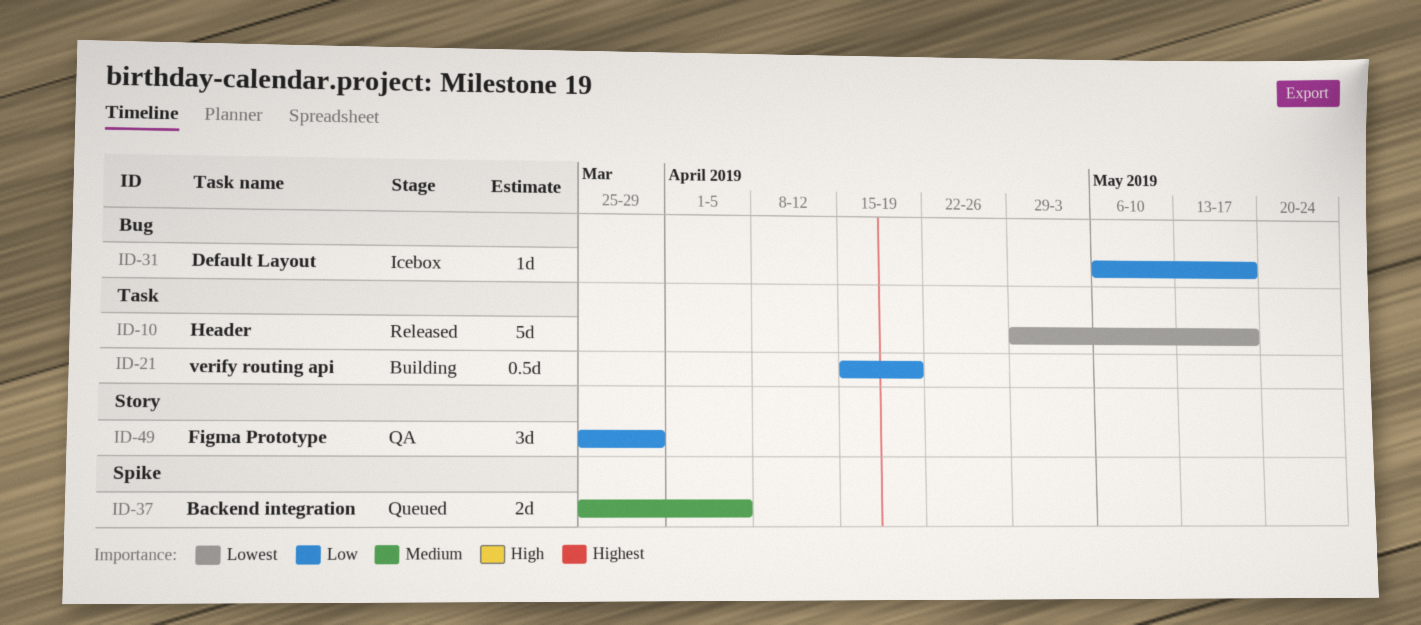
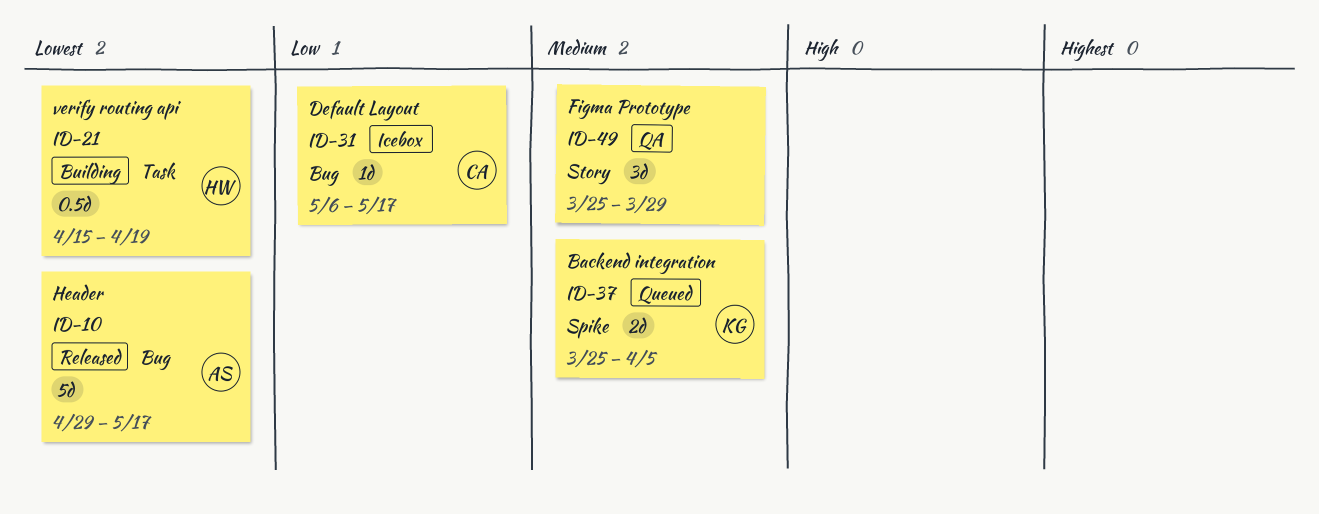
ID-10, label: Task -> Bug
ID-21, priority: Low -> Lowest
ID-49, priority: Low -> Medium

